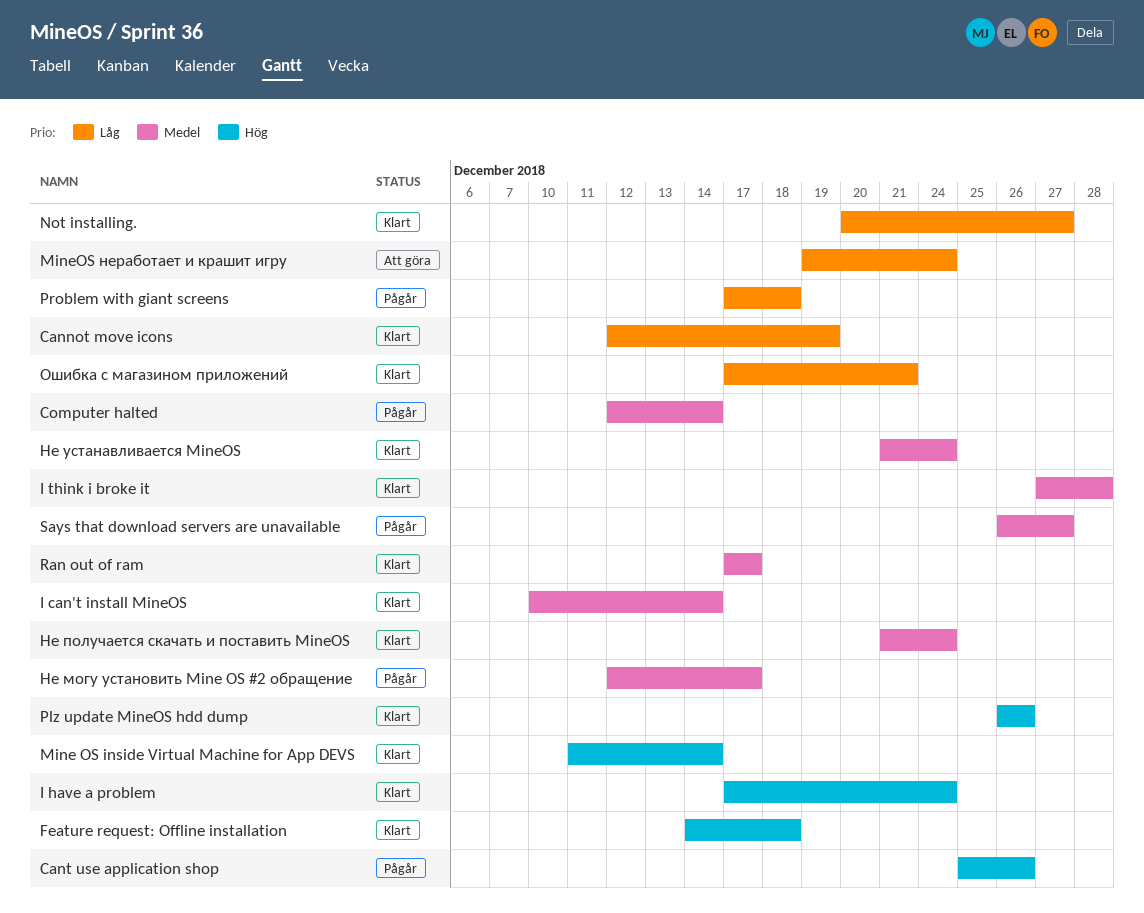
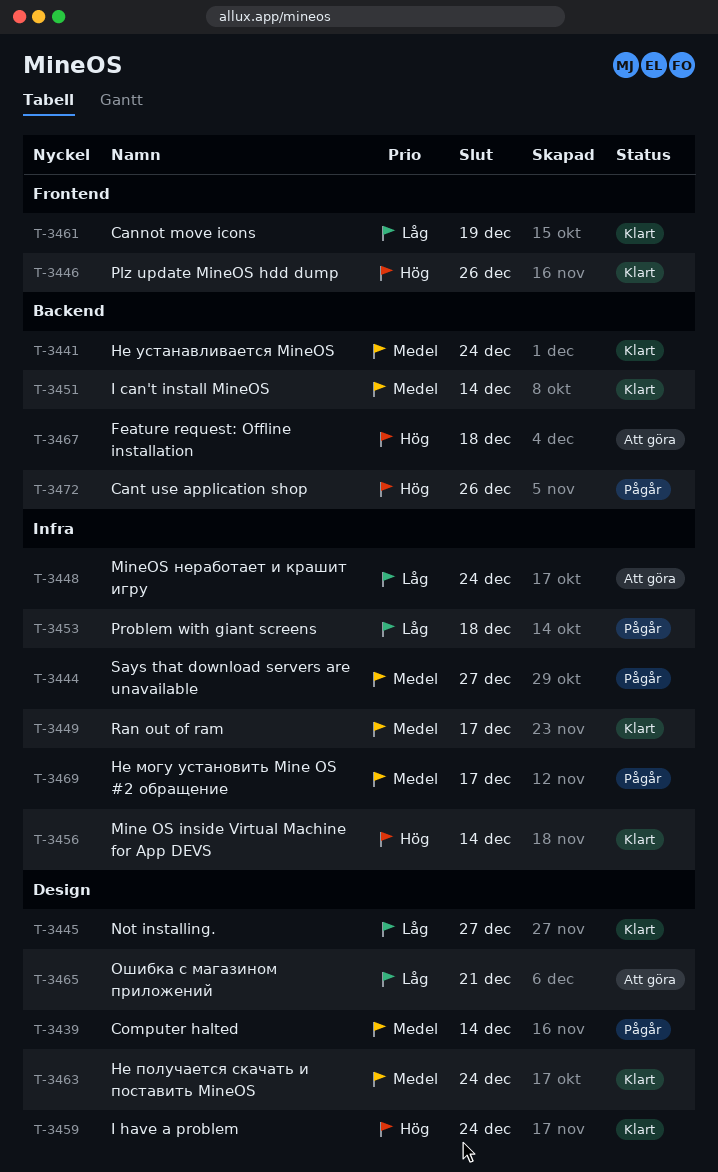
Feature request: Offline installation, status: Klart -> Att göra
I think i broke it: present -> none
Ошибка с магазином приложений, status: Klart -> Att göra

